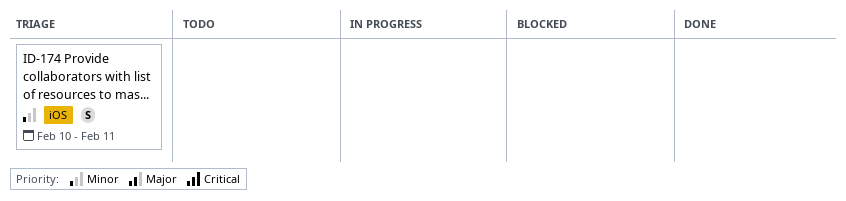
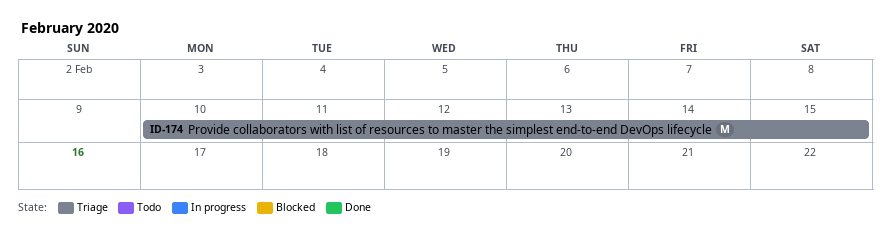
ID-174, estimate: S -> M
ID-174, due: Feb 11 -> Feb 15

